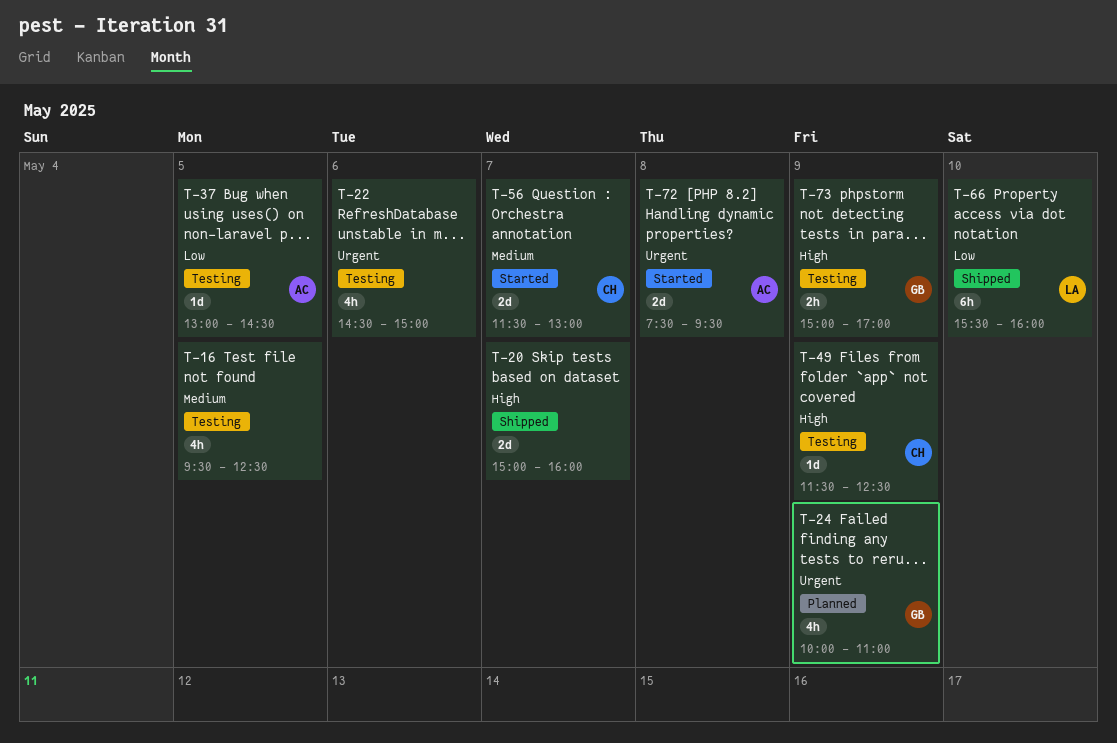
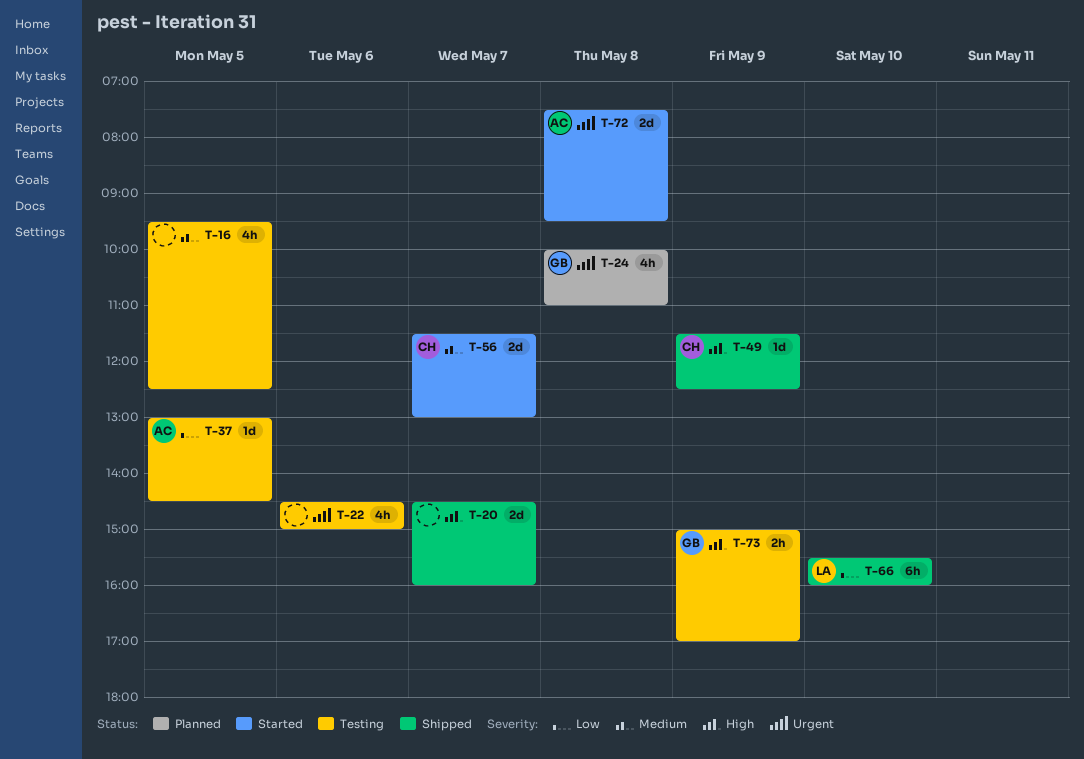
T-20, begins: 15:00 -> 14:30
T-24, day: May 9 -> May 8
T-49, status: Testing -> Shipped

